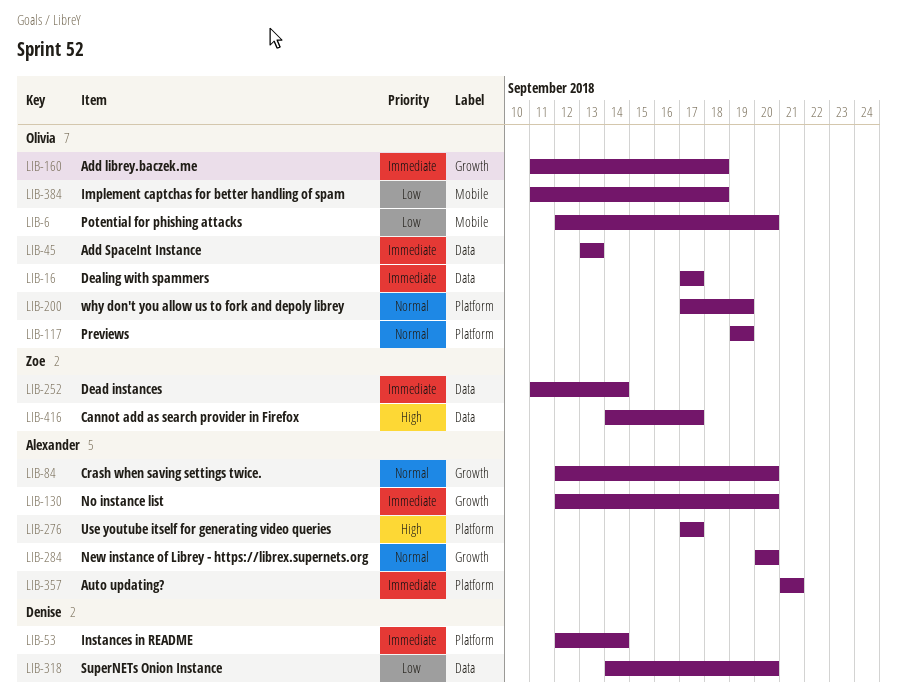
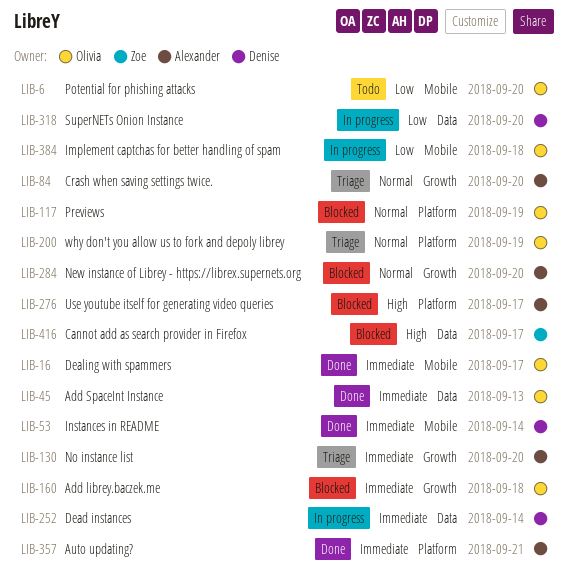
LIB-16, label: Data -> Mobile
LIB-53, label: Platform -> Mobile
LIB-252, owner: Zoe -> Denise

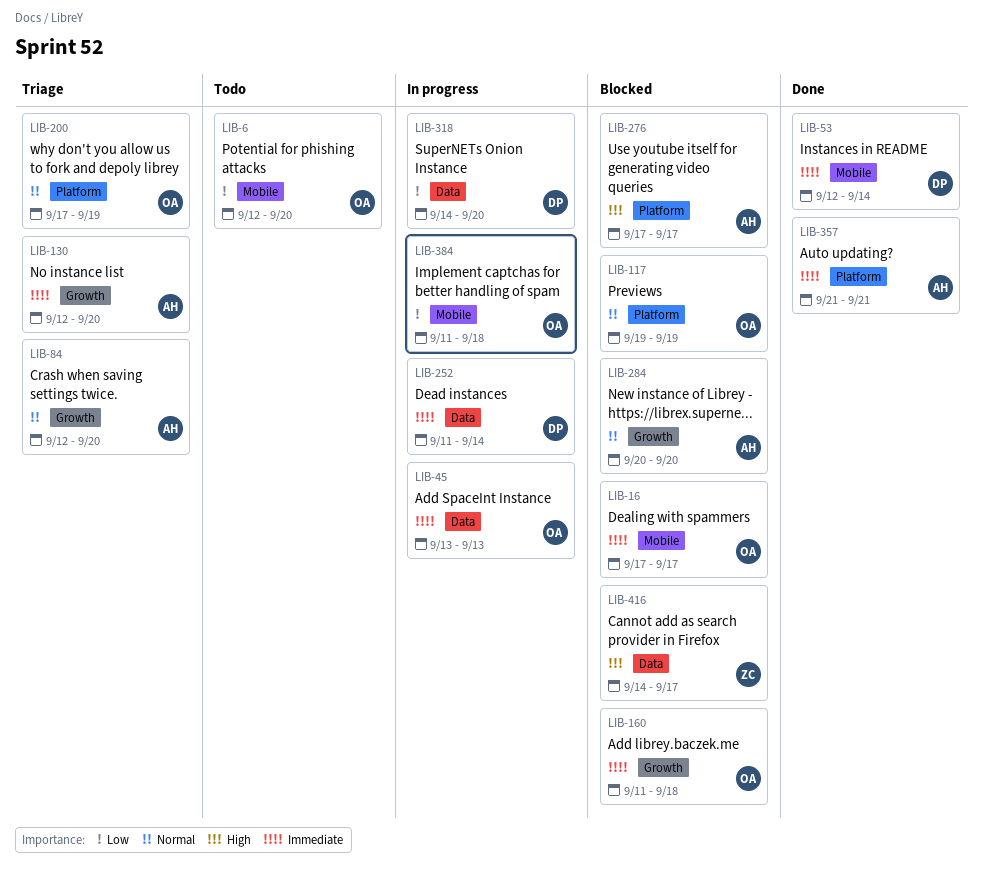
LIB-16, status: Done -> Blocked
LIB-45, status: Done -> In progress

